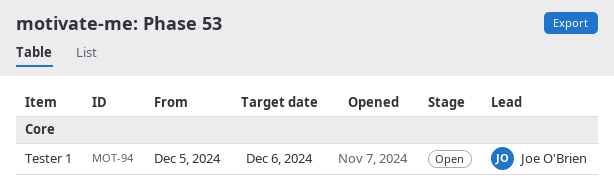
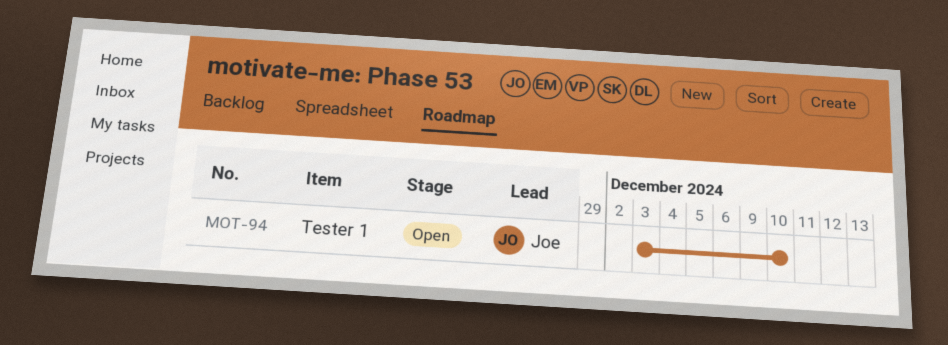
MOT-94, start: Dec 5 -> Dec 3
MOT-94, due: Dec 6 -> Dec 10

